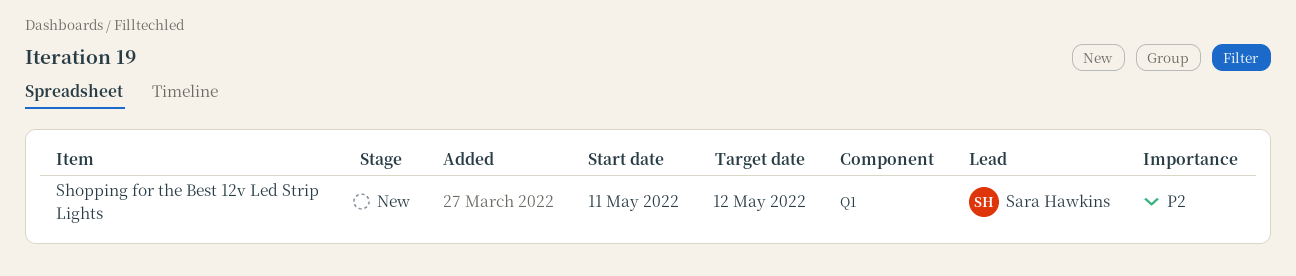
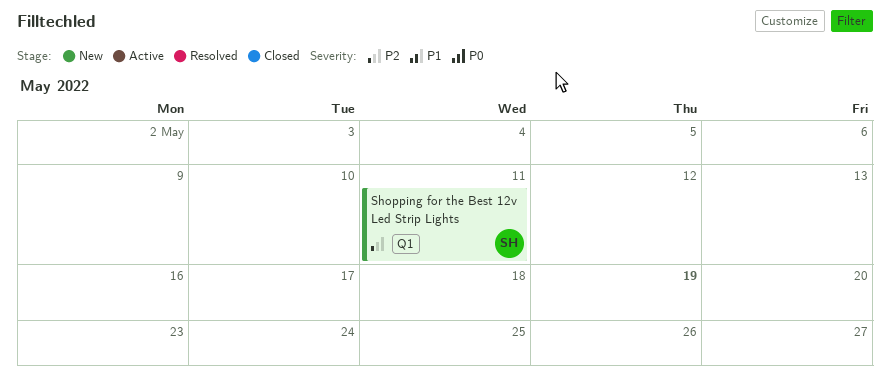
Shopping for the Best 12v Led Strip Lights, due: May 12 -> May 11

